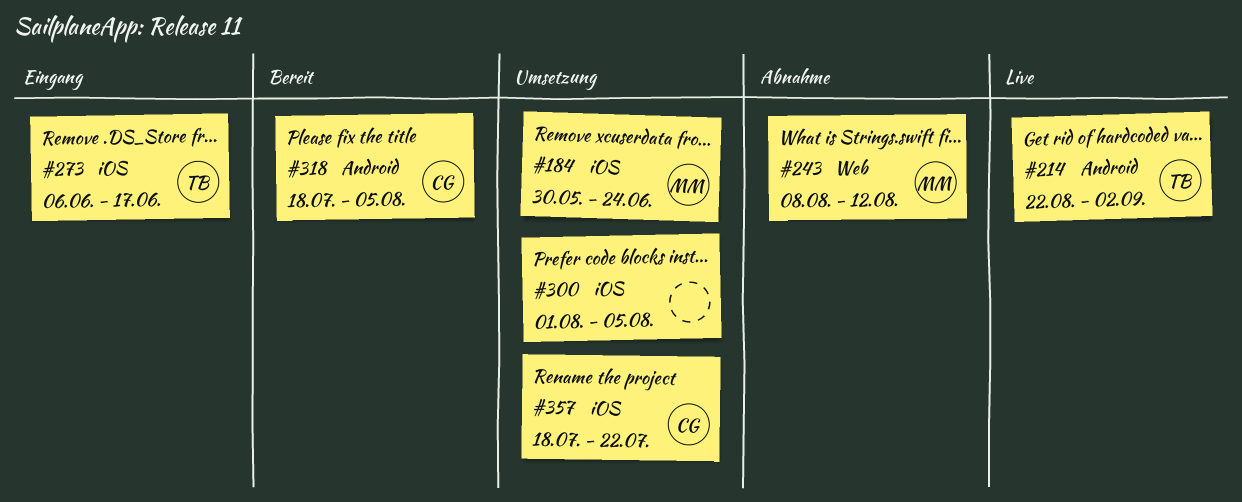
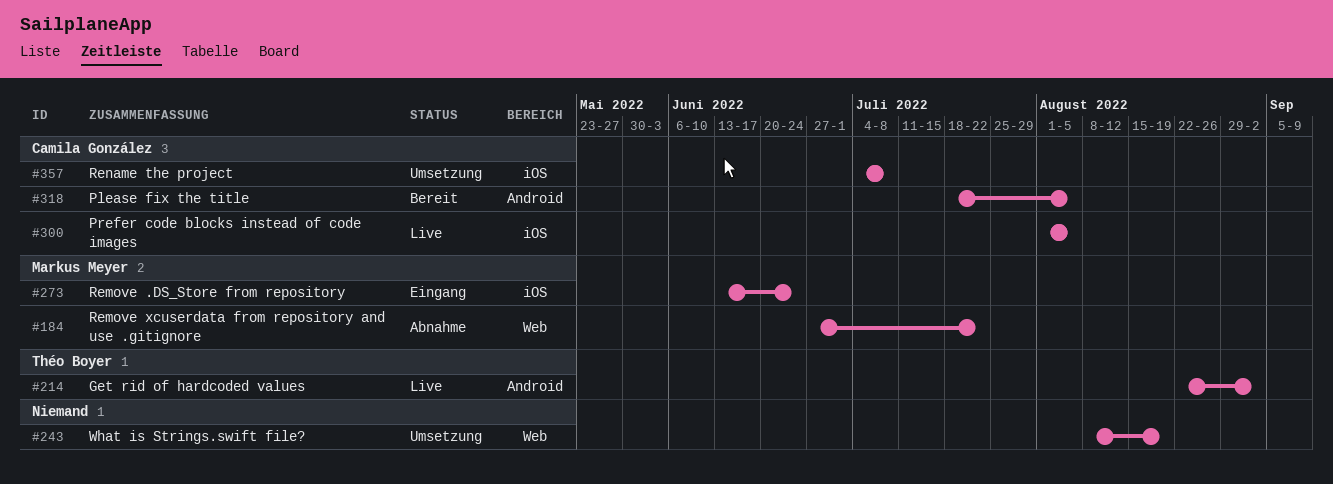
#184, status: Umsetzung -> Abnahme
#184, label: iOS -> Web
#184, start: May 30 -> Jun 27
#184, due: Jun 24 -> Jul 22
#243, status: Abnahme -> Umsetzung
#243, owner: Markus Meyer -> none
#243, due: Aug 12 -> Aug 19
#273, owner: Théo Boyer -> Markus Meyer
#273, start: Jun 6 -> Jun 13
#273, due: Jun 17 -> Jun 24
#300, status: Umsetzung -> Live
#300, owner: none -> Camila González
#357, start: Jul 18 -> Jul 4
#357, due: Jul 22 -> Jul 8

